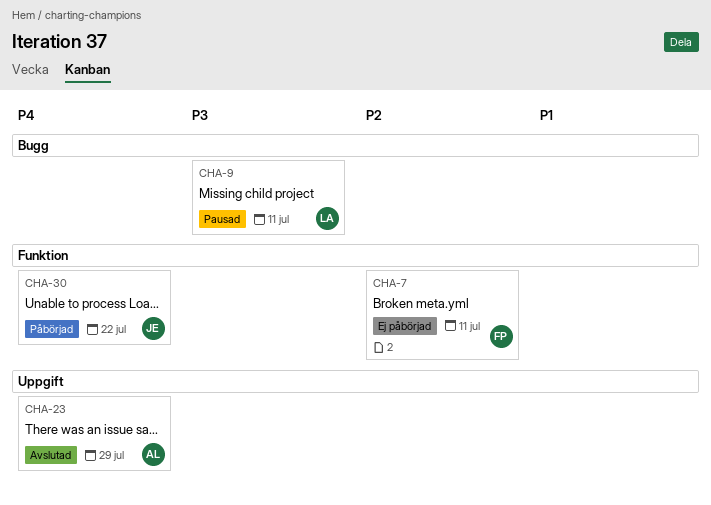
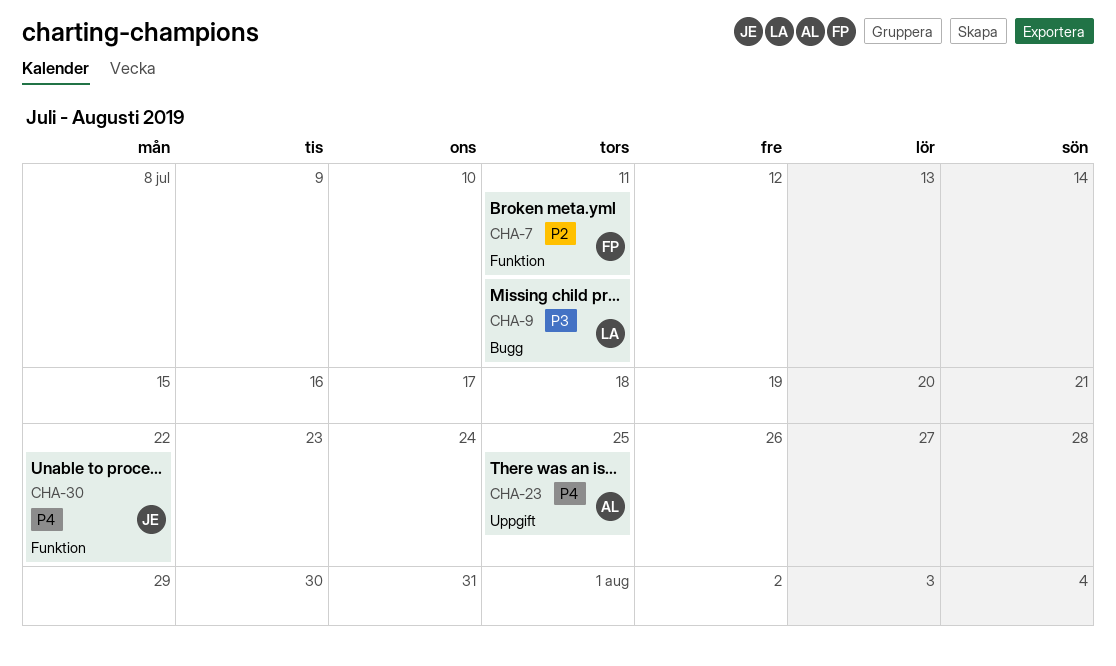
CHA-23, due: Jul 29 -> Jul 25

